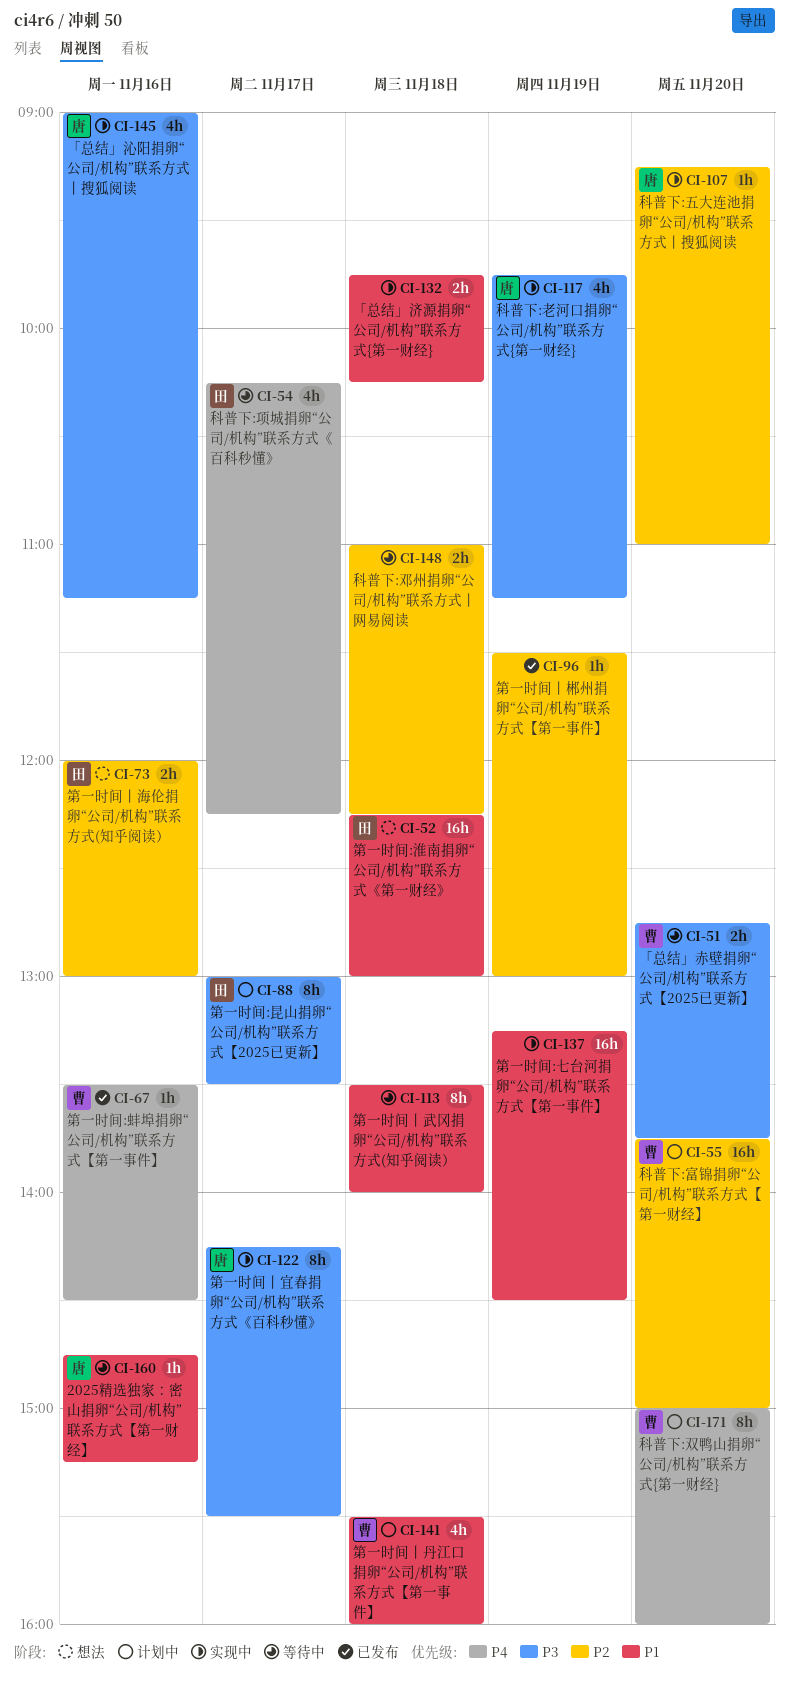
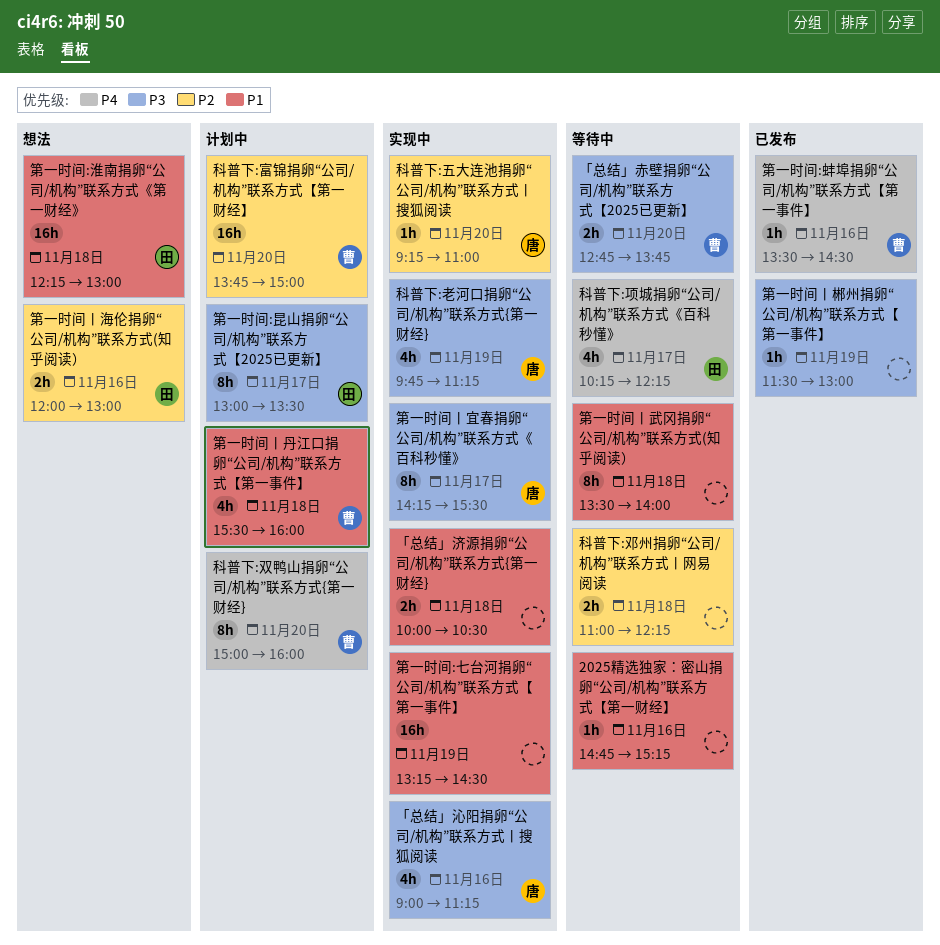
2025精选独家：密山捐卵“公司/机构”联系方式【第一财经】, owner: 唐 -> none
「总结」济源捐卵“公司/机构”联系方式{第一财经}, begins: 09:45 -> 10:00
「总结」济源捐卵“公司/机构”联系方式{第一财经}, ends: 10:15 -> 10:30
第一时间丨郴州捐卵“公司/机构”联系方式【第一事件】, priority: P2 -> P3

